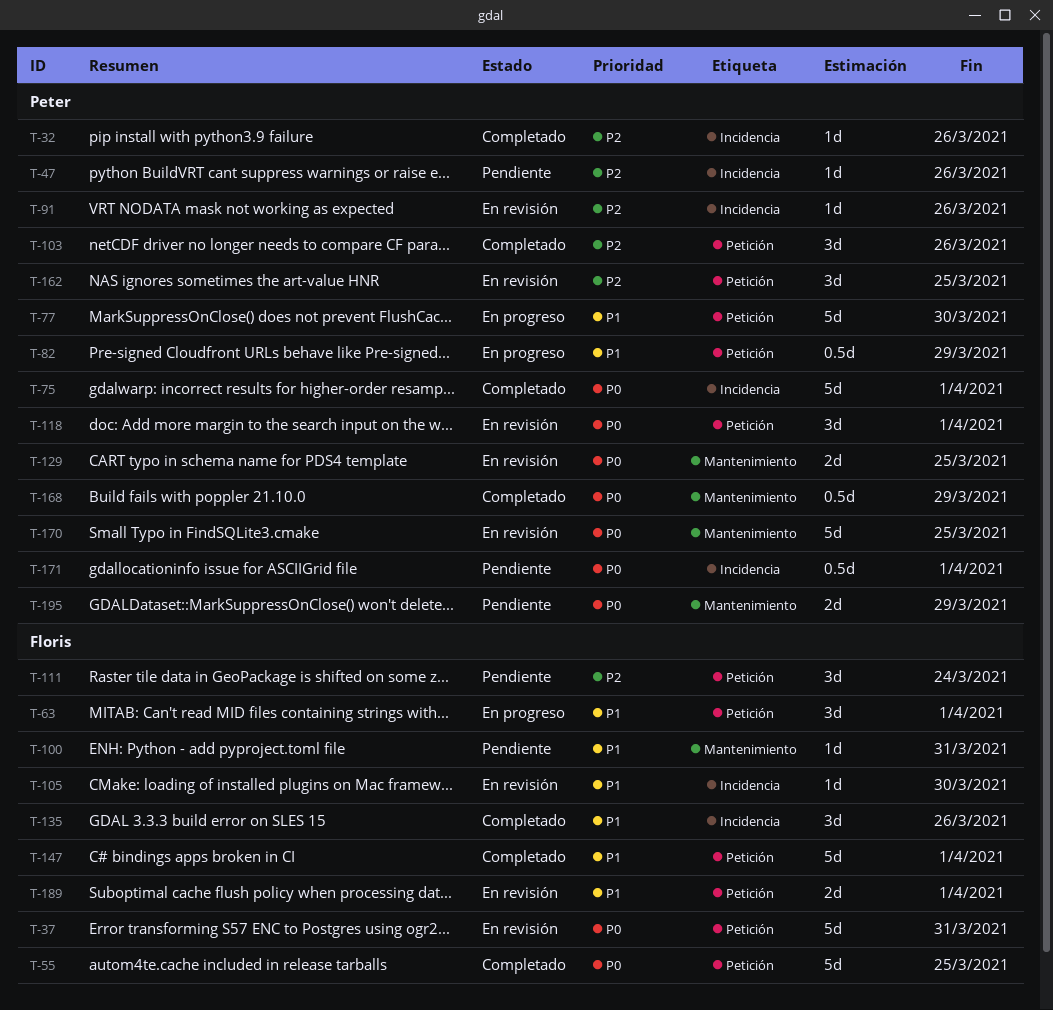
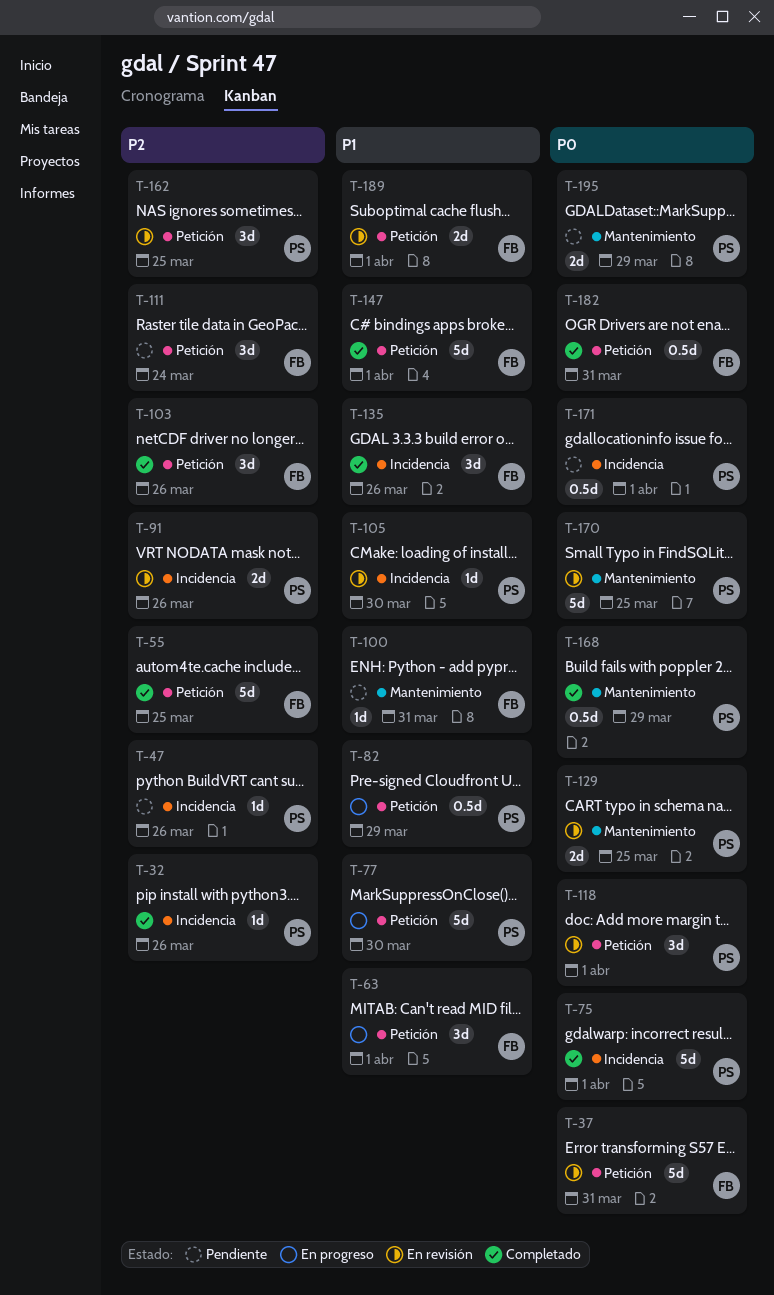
T-55, priority: P0 -> P2
T-91, estimate: 1d -> 2d
T-103, owner: Peter -> Floris
T-105, owner: Floris -> Peter
T-182: none -> present

